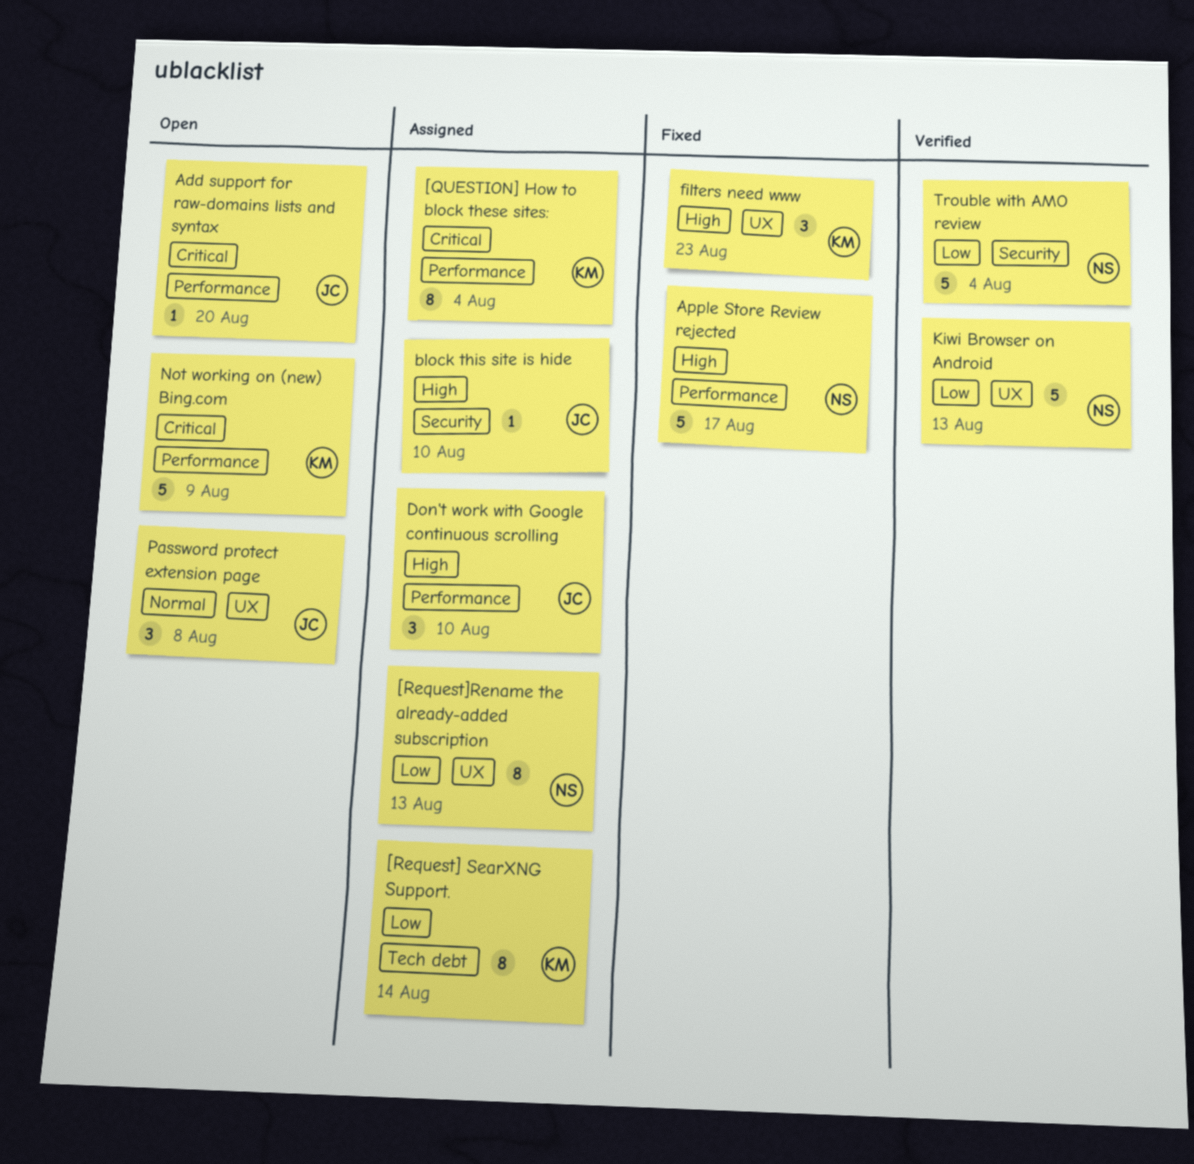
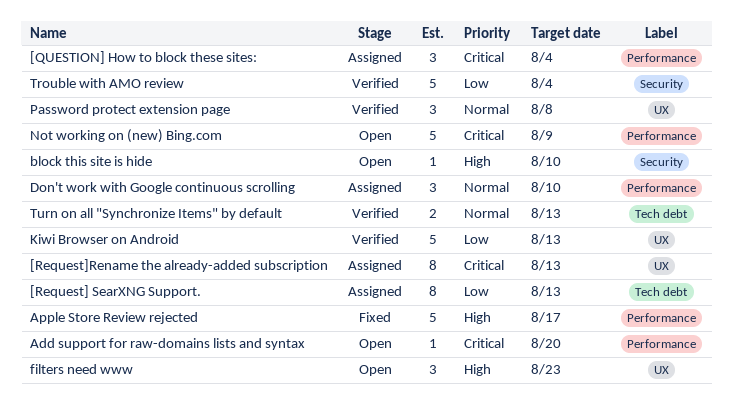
[QUESTION] How to block these sites:, estimate: 8 -> 3
[Request] SearXNG Support., due: Aug 14 -> Aug 13
[Request]Rename the already-added subscription, priority: Low -> Critical
block this site is hide, status: Assigned -> Open
Don't work with Google continuous scrolling, priority: High -> Normal
filters need www, status: Fixed -> Open
Password protect extension page, status: Open -> Verified
Turn on all "Synchronize Items" by default: none -> present

